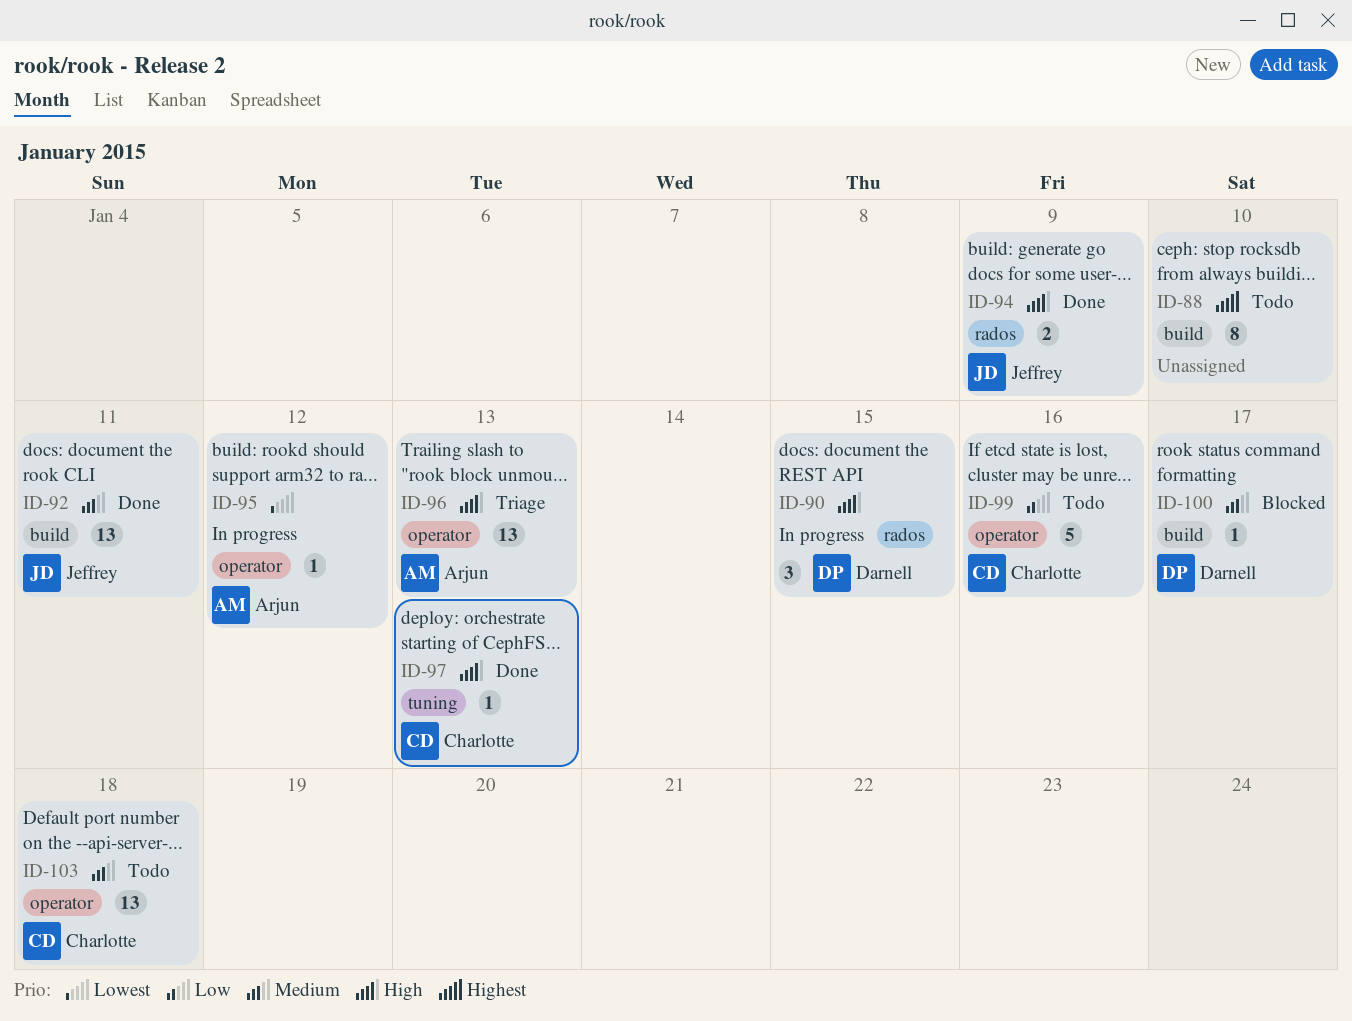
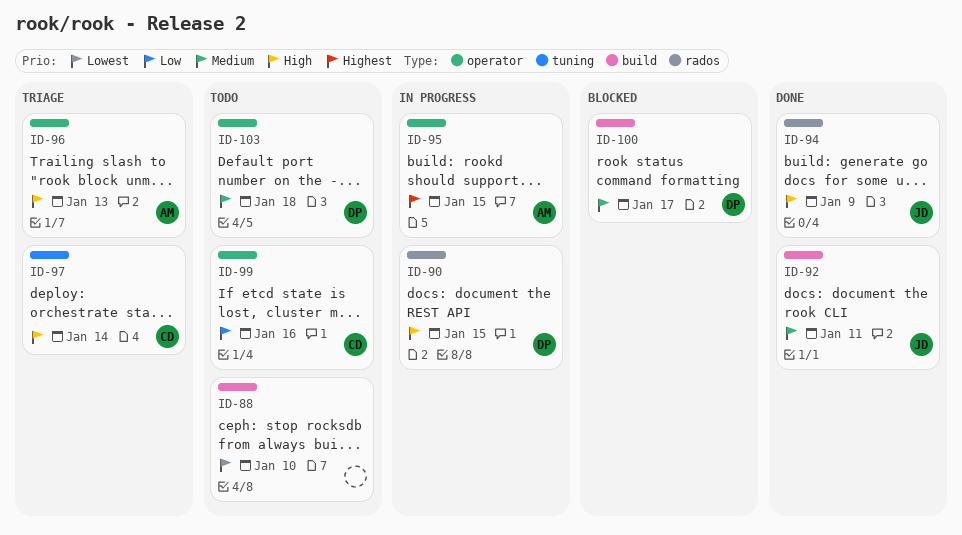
ID-88, priority: Highest -> Lowest
ID-95, priority: Lowest -> Highest
ID-95, due: Jan 12 -> Jan 15
ID-97, status: Done -> Triage
ID-97, due: Jan 13 -> Jan 14
ID-103, owner: Charlotte -> Darnell

